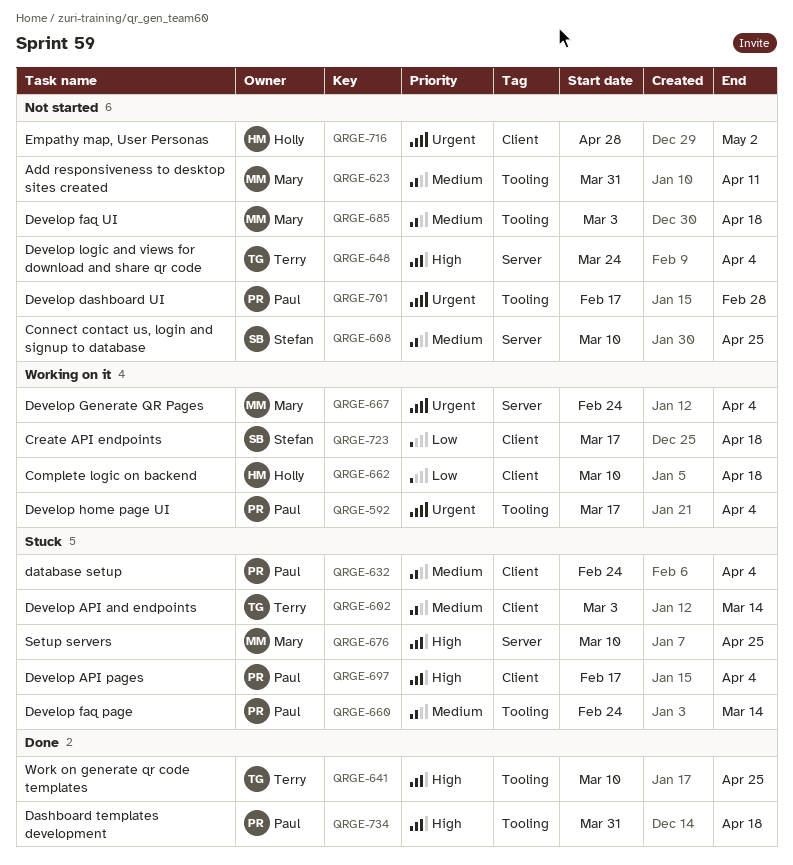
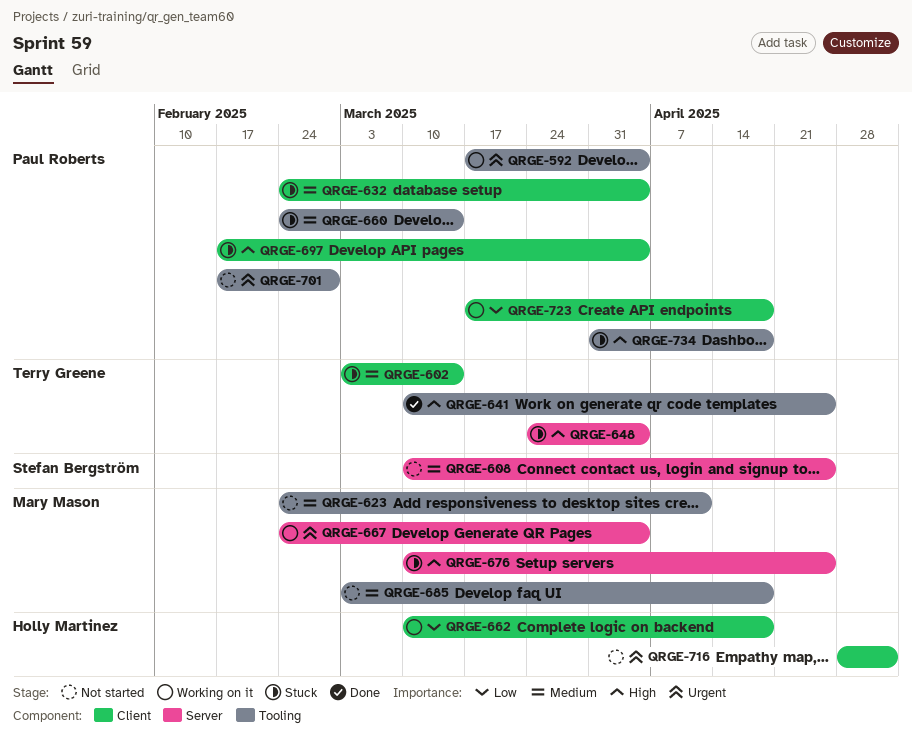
QRGE-623, start: Mar 31 -> Feb 24
QRGE-648, status: Not started -> Stuck
QRGE-723, owner: Stefan Bergström -> Paul Roberts
QRGE-734, status: Done -> Stuck

